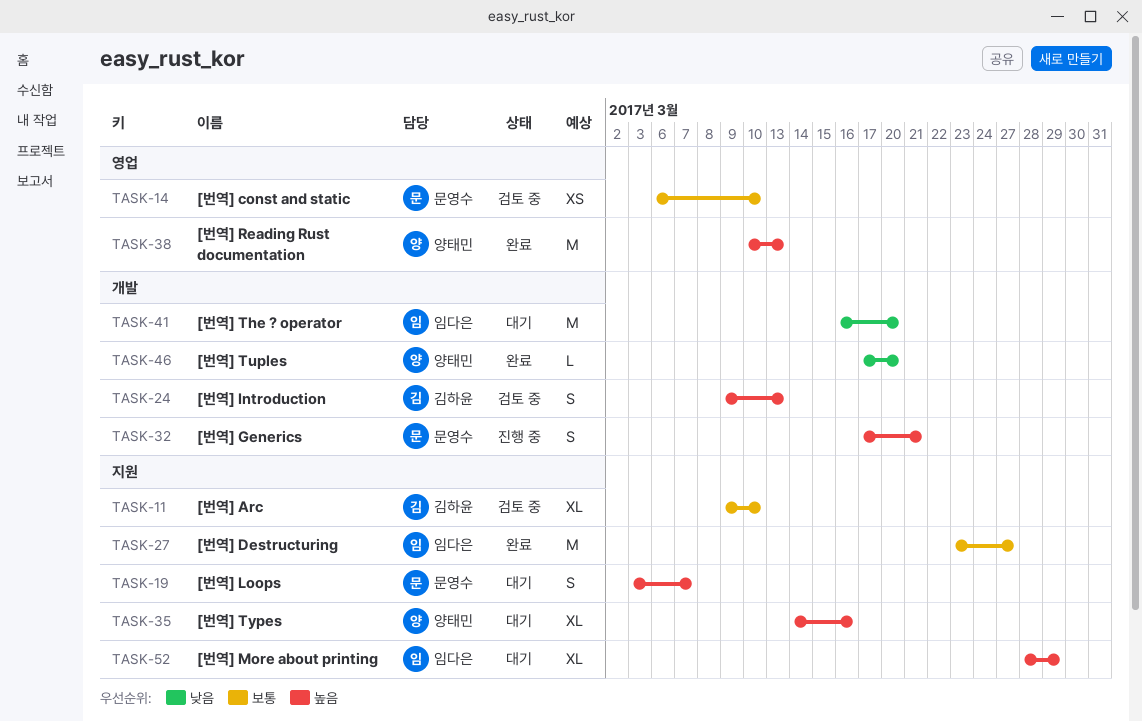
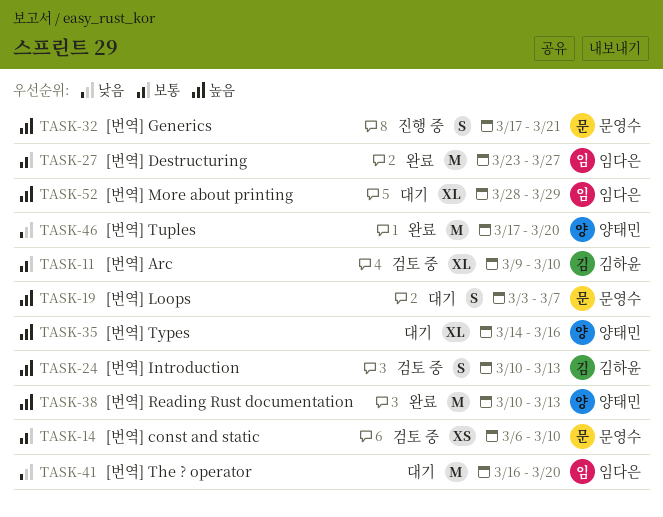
TASK-24, start: Mar 9 -> Mar 10
TASK-46, estimate: L -> M

